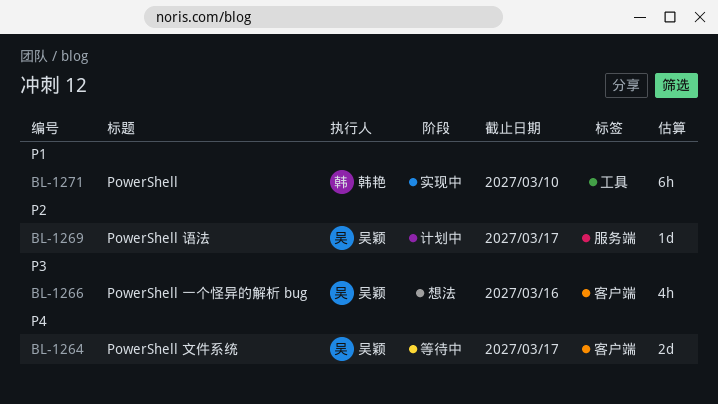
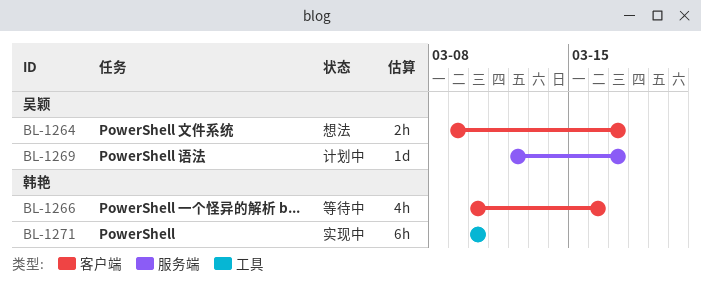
BL-1264, status: 等待中 -> 想法
BL-1264, estimate: 2d -> 2h
BL-1266, status: 想法 -> 等待中
BL-1266, owner: 吴颖 -> 韩艳

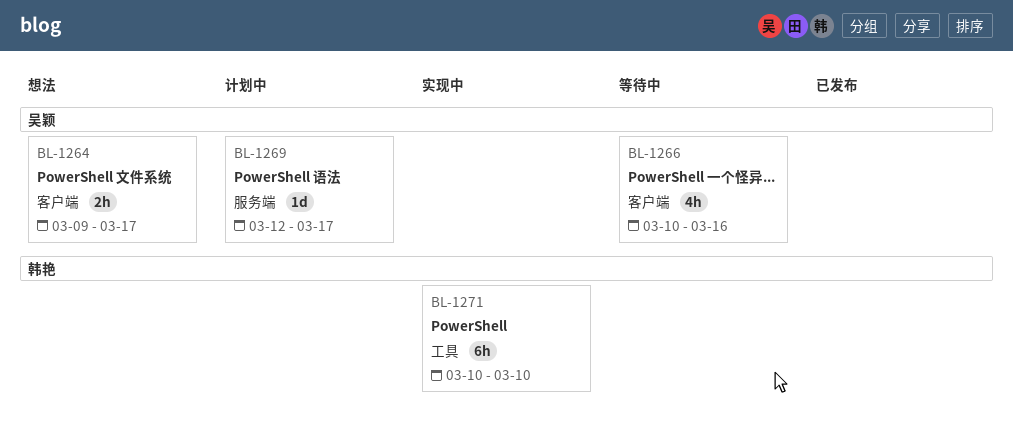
BL-1266, owner: 韩艳 -> 吴颖

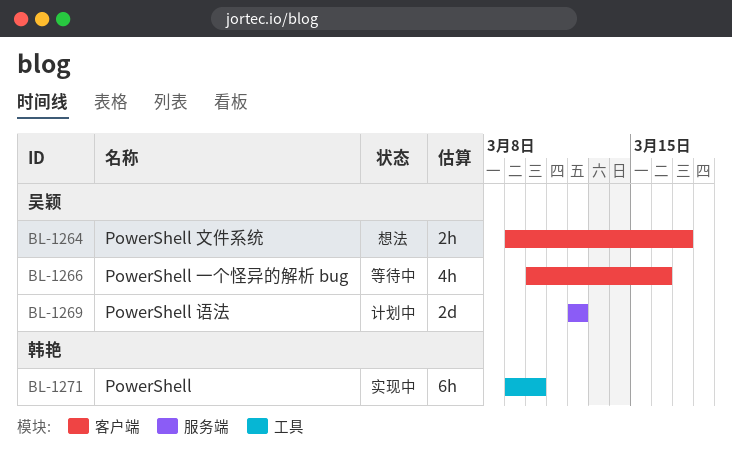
BL-1269, estimate: 1d -> 2d
BL-1269, due: Mar 17 -> Mar 12
BL-1271, start: Mar 10 -> Mar 9

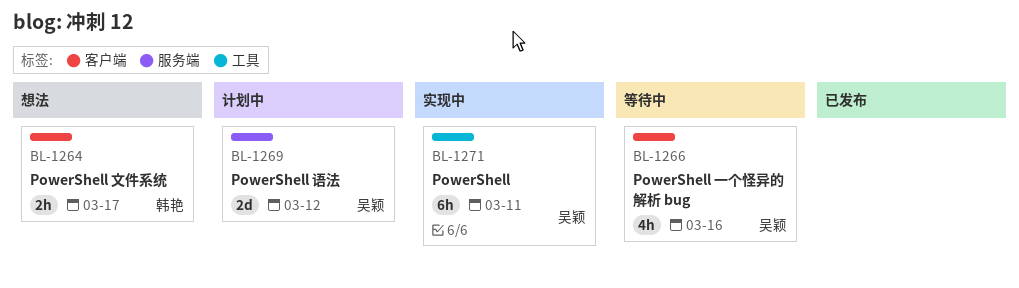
BL-1264, owner: 吴颖 -> 韩艳
BL-1271, owner: 韩艳 -> 吴颖
BL-1271, due: Mar 10 -> Mar 11

